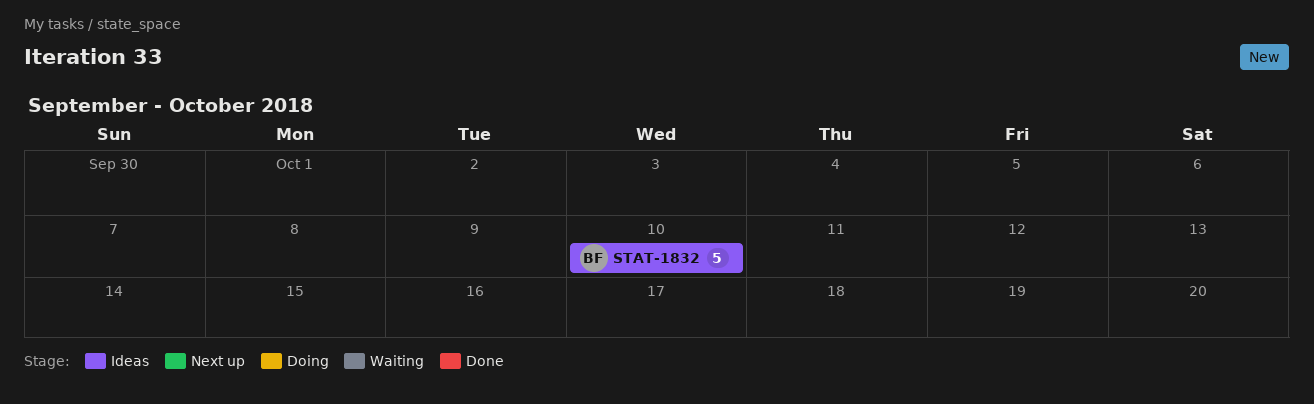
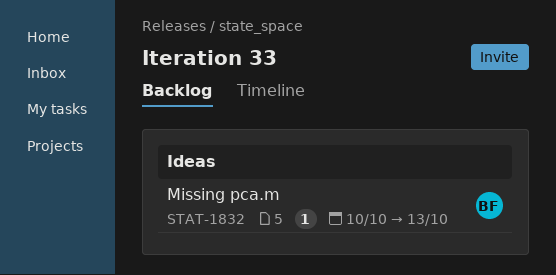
STAT-1832, estimate: 5 -> 1
STAT-1832, due: Oct 10 -> Oct 13

